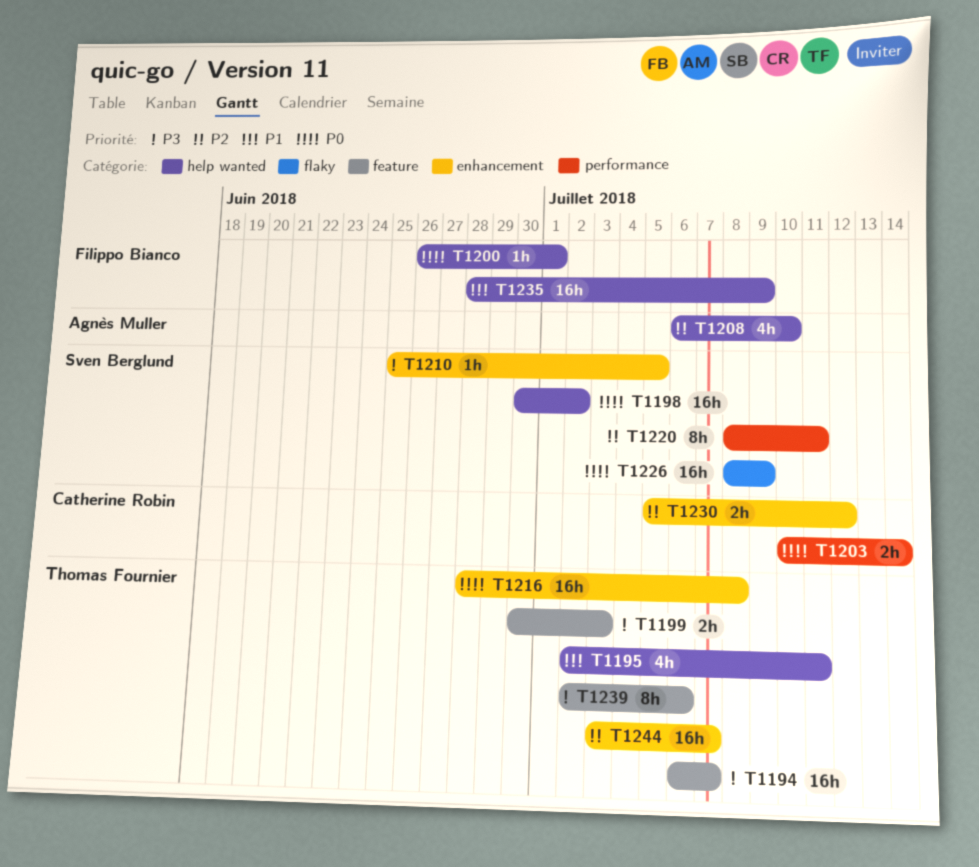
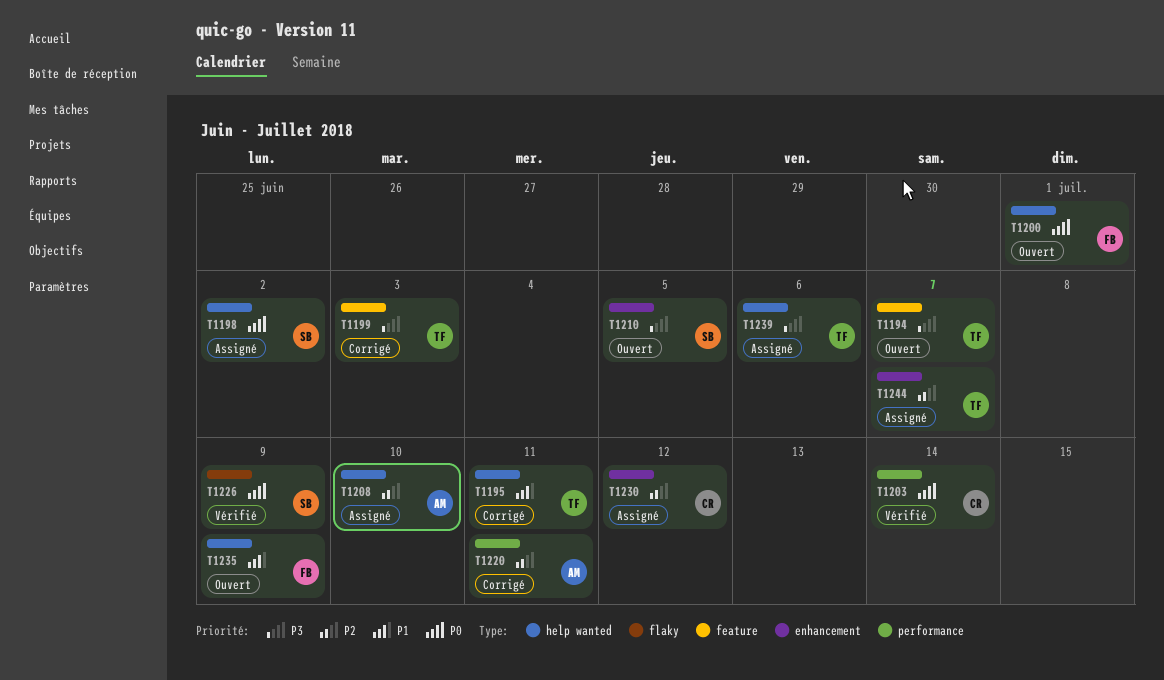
T1216: present -> none
T1220, owner: Sven Berglund -> Agnès Muller
T1239, label: feature -> help wanted

